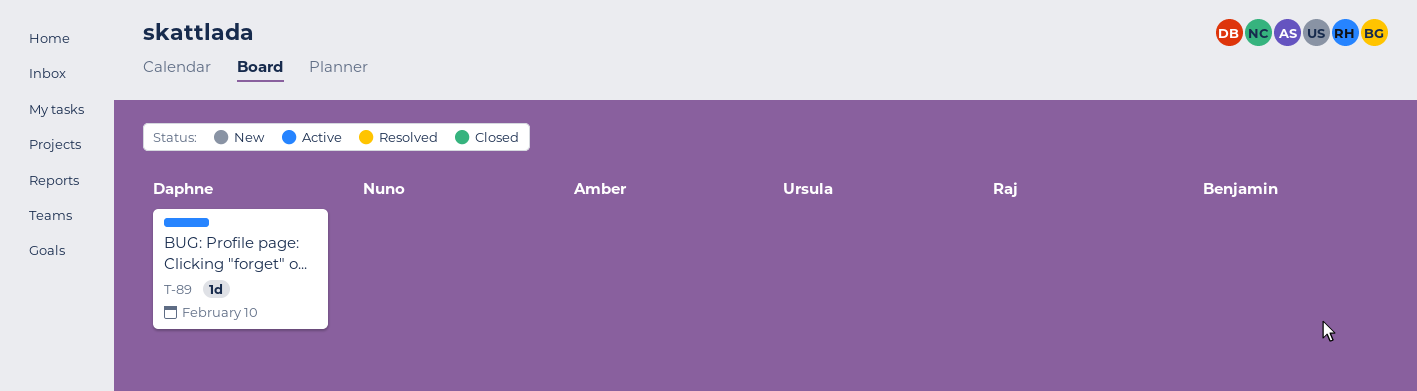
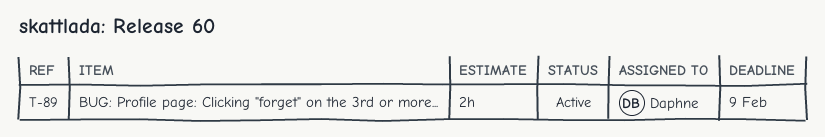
T-89, estimate: 1d -> 2h
T-89, due: Feb 10 -> Feb 9

